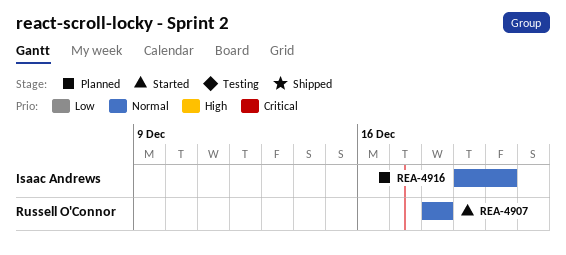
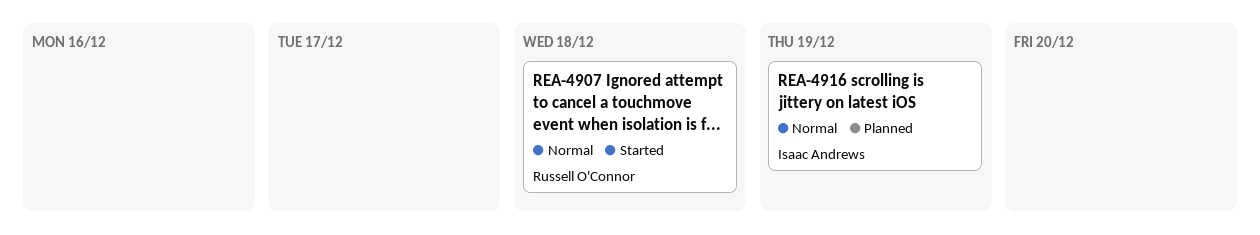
REA-4916, due: Dec 20 -> Dec 19

